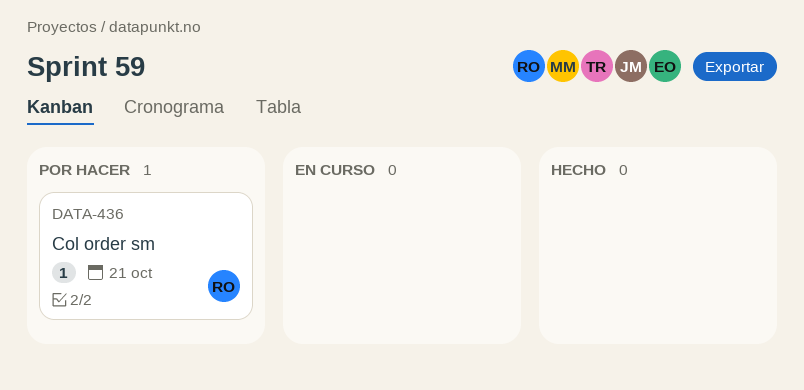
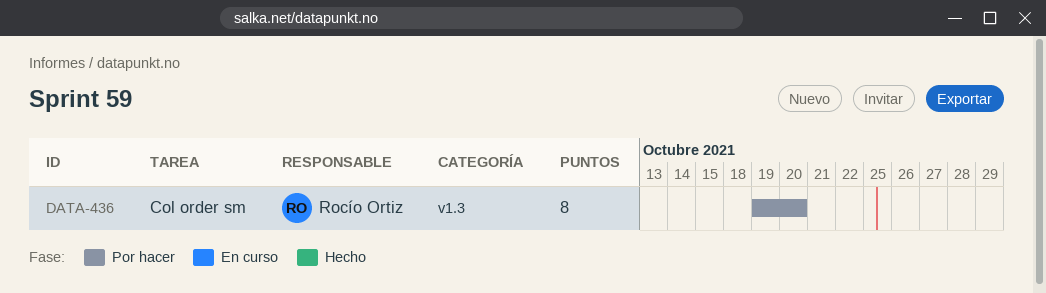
DATA-436, estimate: 1 -> 8
DATA-436, due: Oct 21 -> Oct 20

